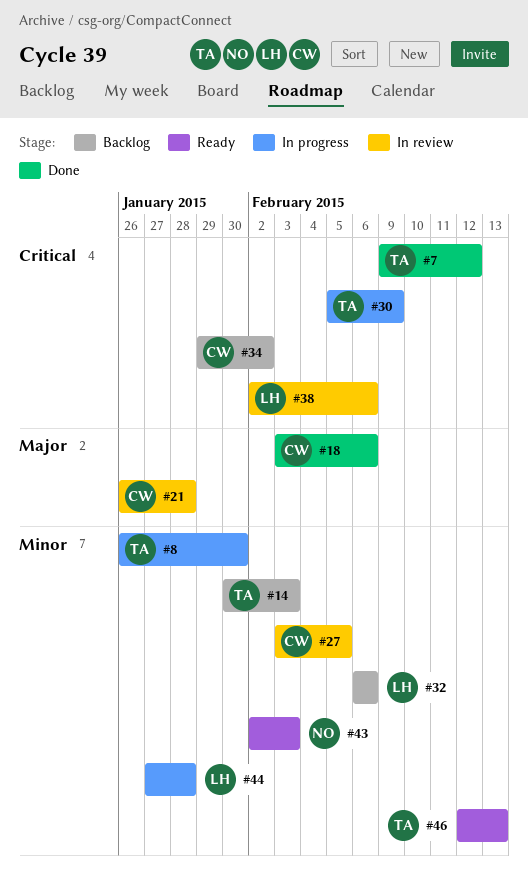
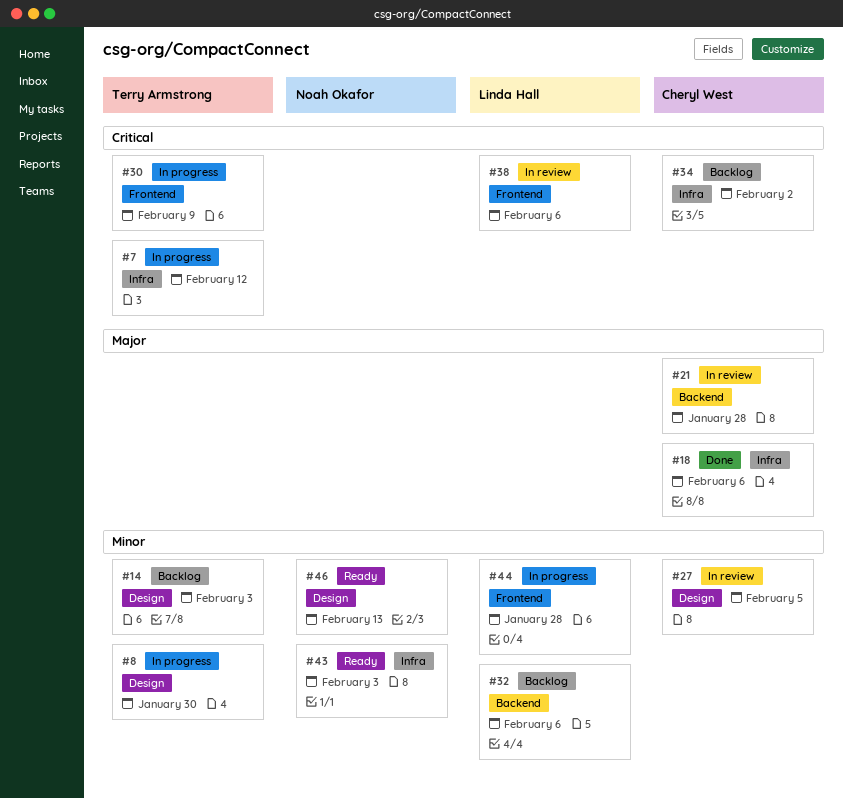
#7, status: Done -> In progress
#46, owner: Terry Armstrong -> Noah Okafor

